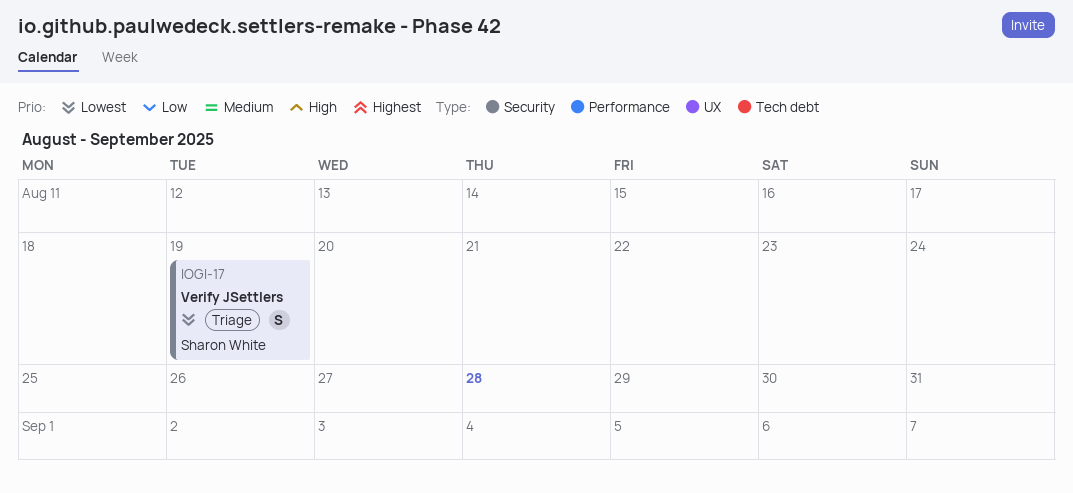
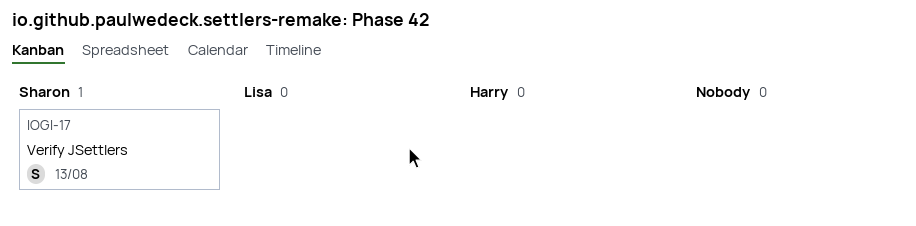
IOGI-17, due: Aug 19 -> Aug 13

